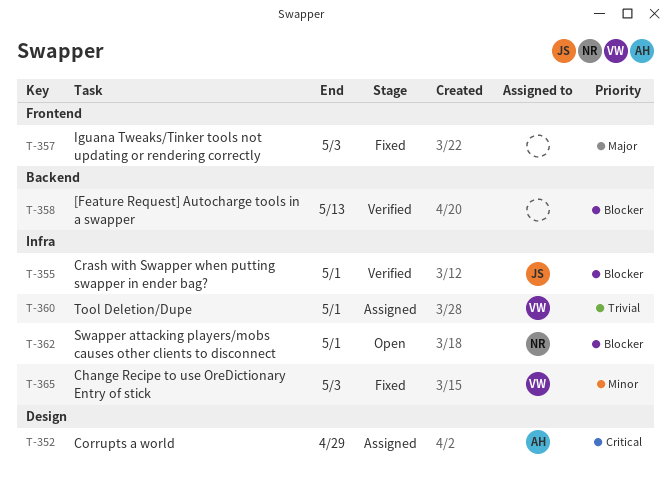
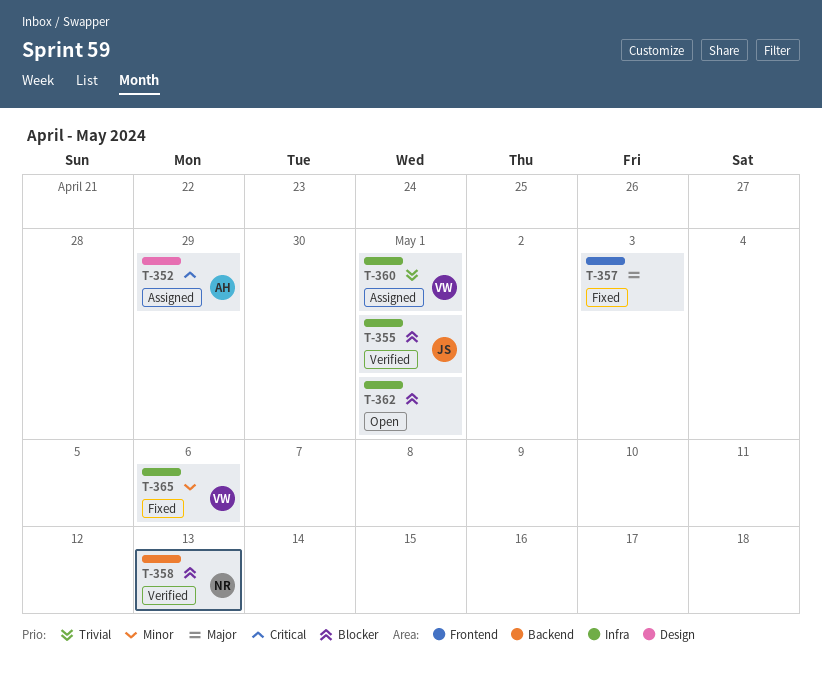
T-358, owner: none -> NR
T-362, owner: NR -> none
T-365, due: May 3 -> May 6

